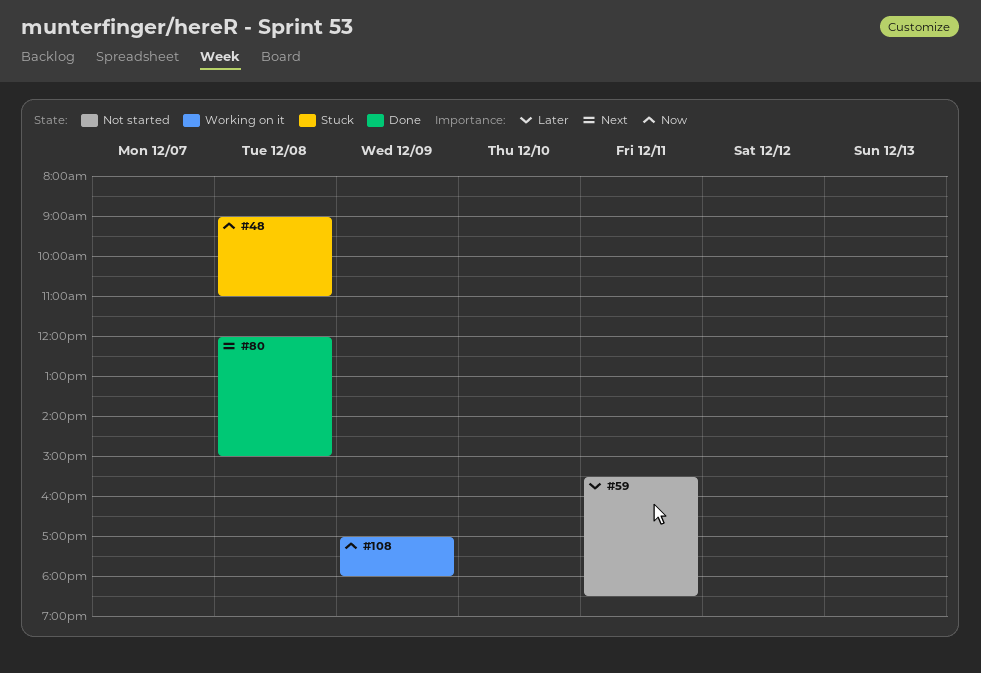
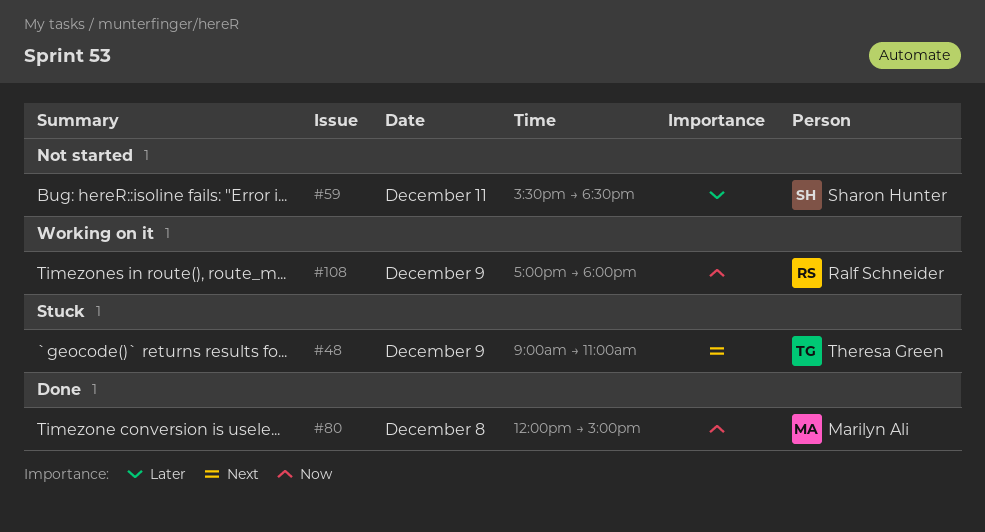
#48, priority: Now -> Next
#48, day: Dec 8 -> Dec 9
#80, priority: Next -> Now

